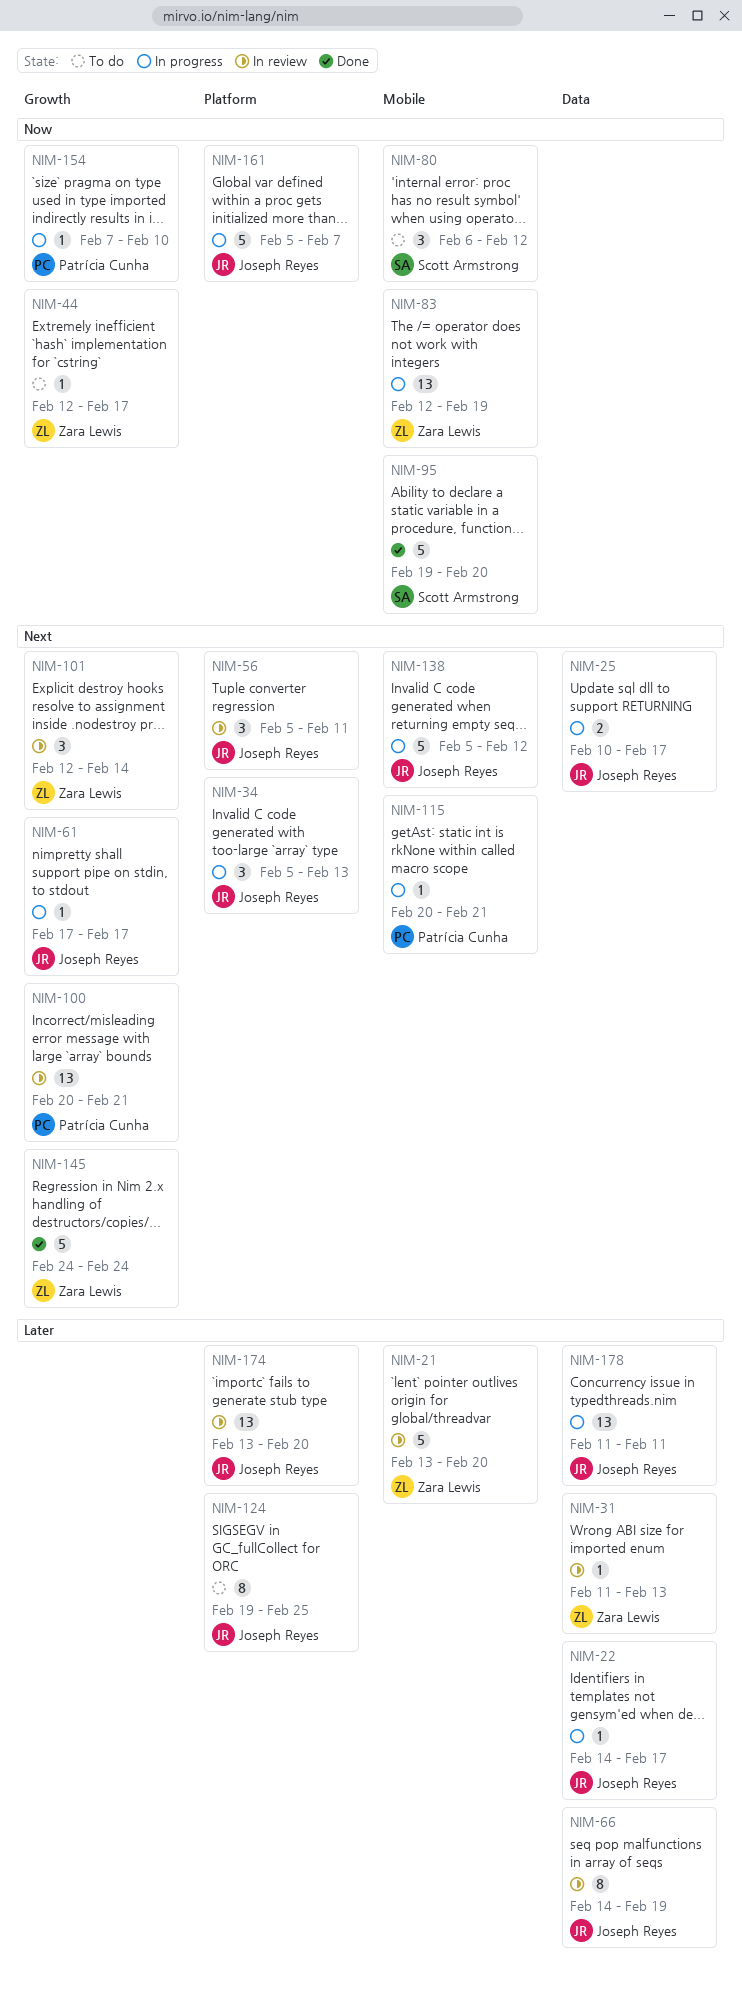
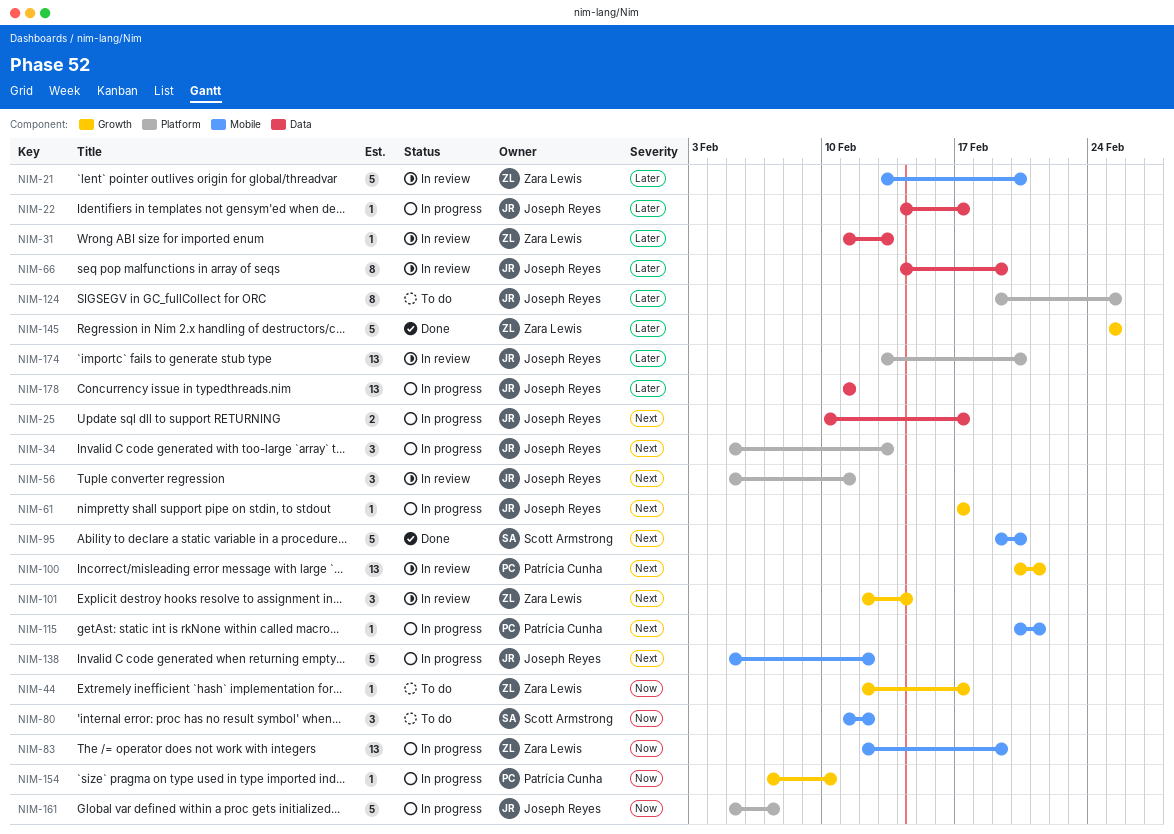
NIM-80, start: Feb 6 -> Feb 11
NIM-95, priority: Now -> Next
NIM-145, priority: Next -> Later
NIM-145, start: Feb 24 -> Feb 25
NIM-145, due: Feb 24 -> Feb 25

